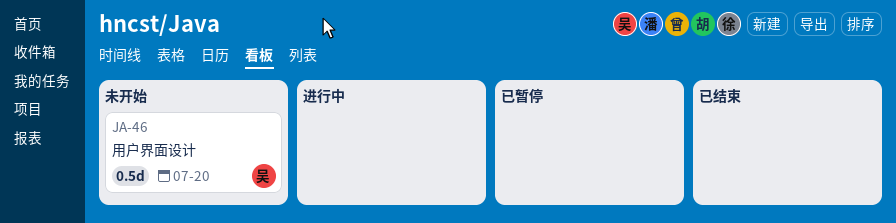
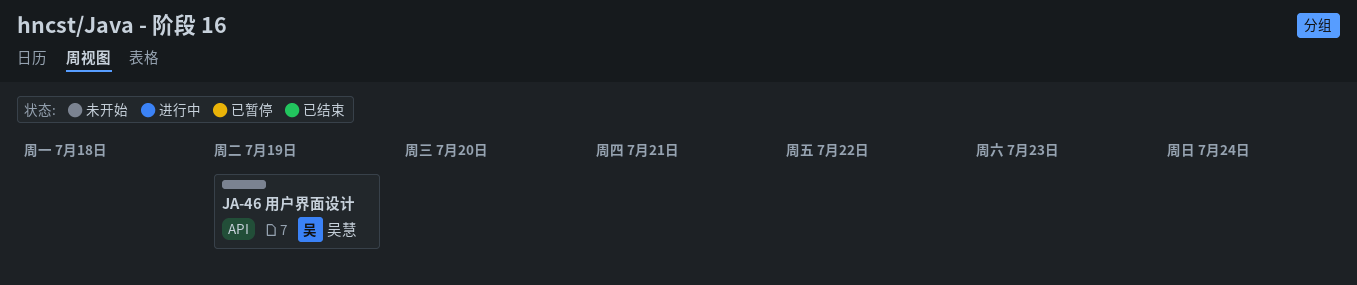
JA-46, due: Jul 20 -> Jul 19

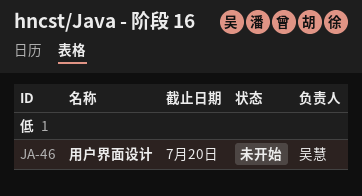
JA-46, due: Jul 19 -> Jul 20

